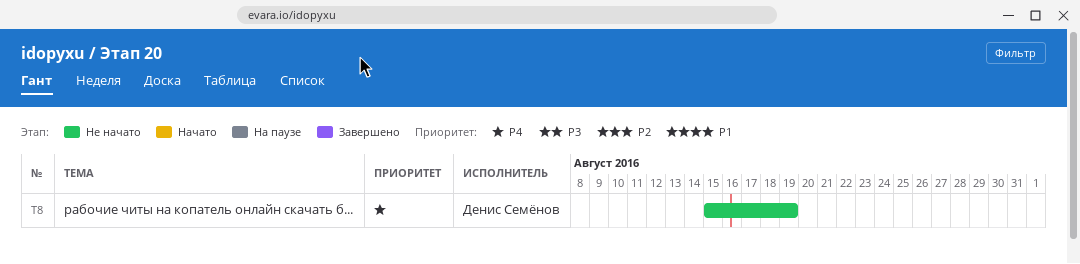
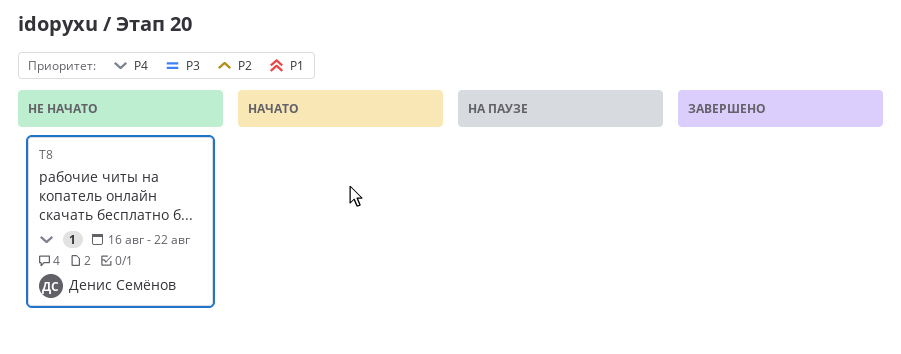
T8, start: Aug 15 -> Aug 16
T8, due: Aug 19 -> Aug 22

